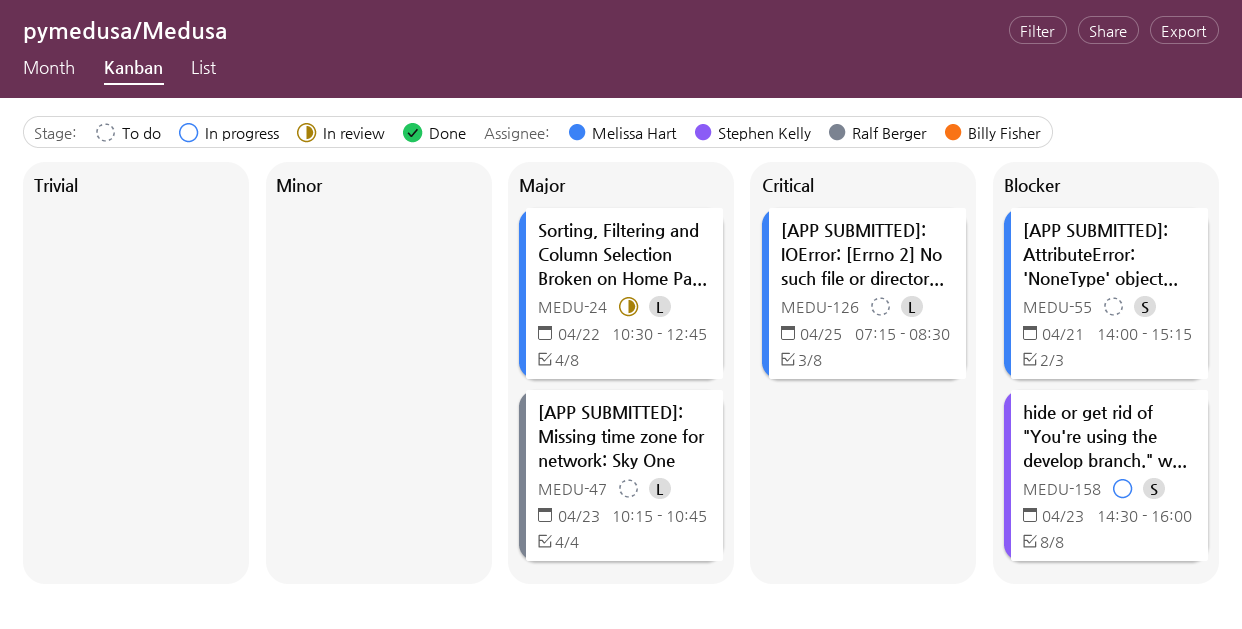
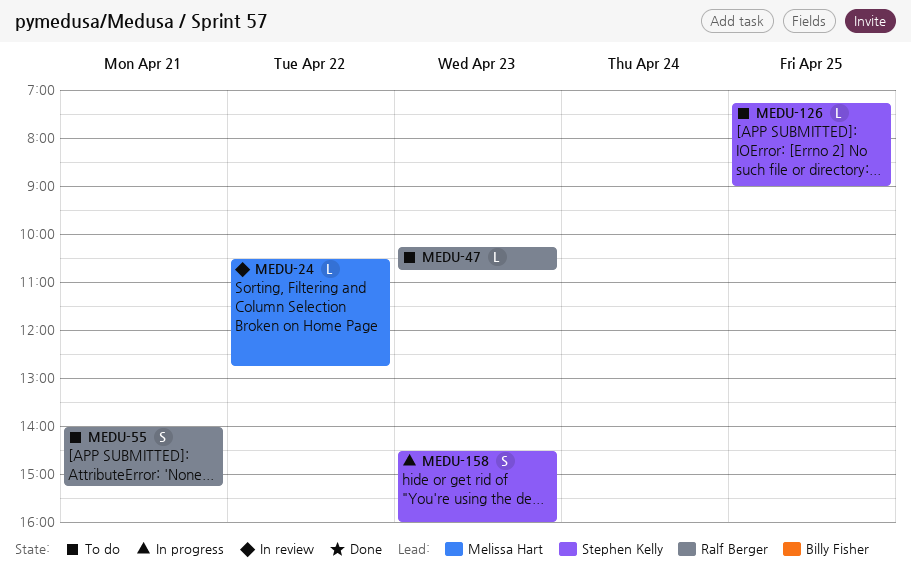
MEDU-55, owner: Melissa Hart -> Ralf Berger
MEDU-126, owner: Melissa Hart -> Stephen Kelly
MEDU-126, ends: 08:30 -> 09:00

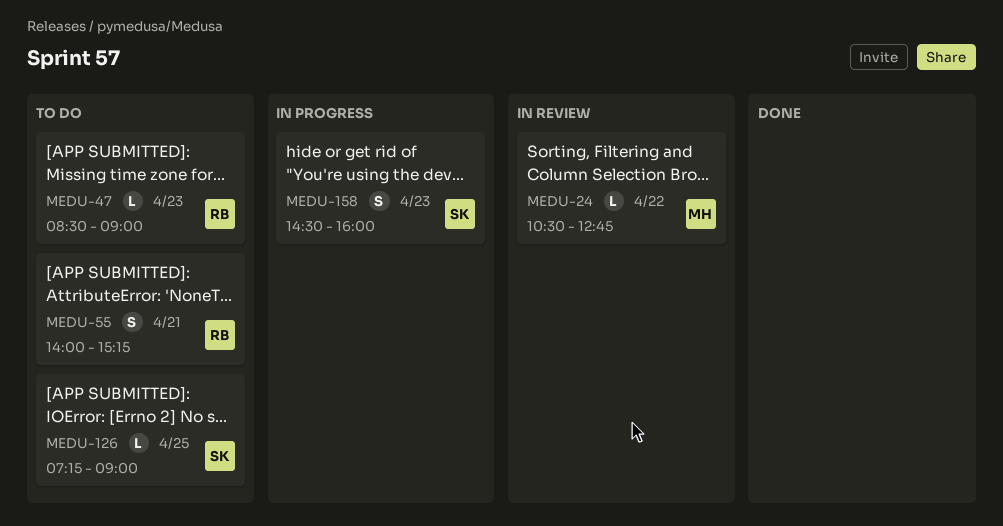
MEDU-47, begins: 10:15 -> 08:30
MEDU-47, ends: 10:45 -> 09:00

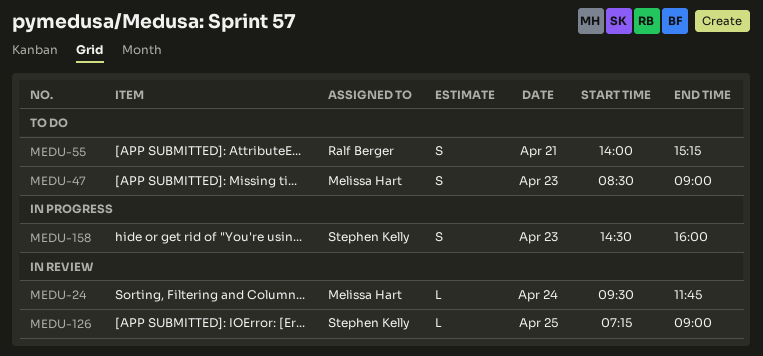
MEDU-24, day: Apr 22 -> Apr 24
MEDU-24, begins: 10:30 -> 09:30
MEDU-24, ends: 12:45 -> 11:45
MEDU-47, owner: Ralf Berger -> Melissa Hart
MEDU-47, estimate: L -> S
MEDU-126, status: To do -> In review

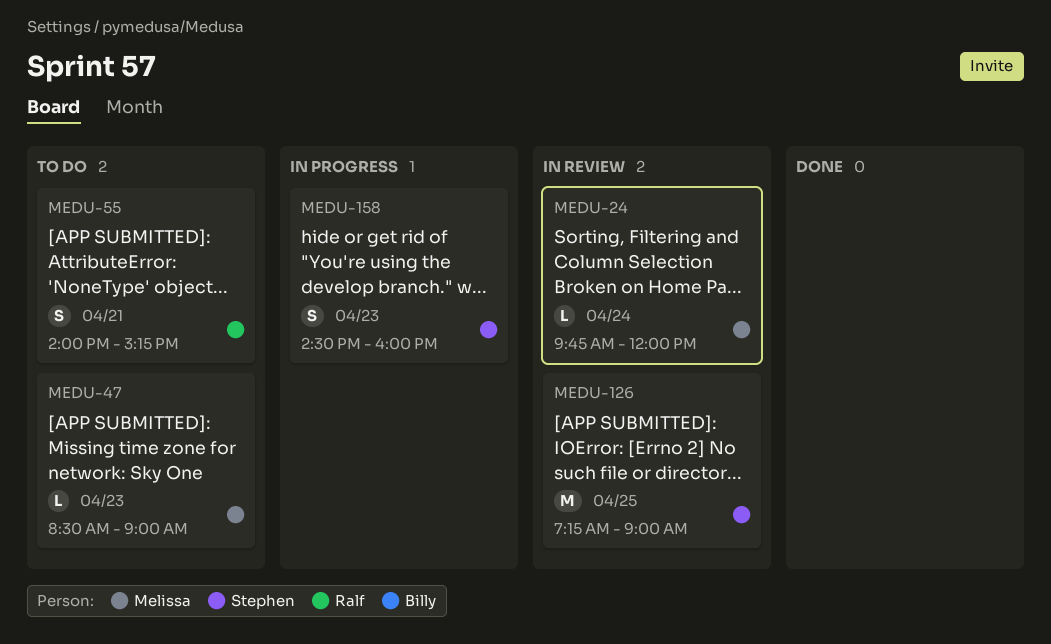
MEDU-24, begins: 09:30 -> 09:45
MEDU-24, ends: 11:45 -> 12:00
MEDU-47, estimate: S -> L
MEDU-126, estimate: L -> M

